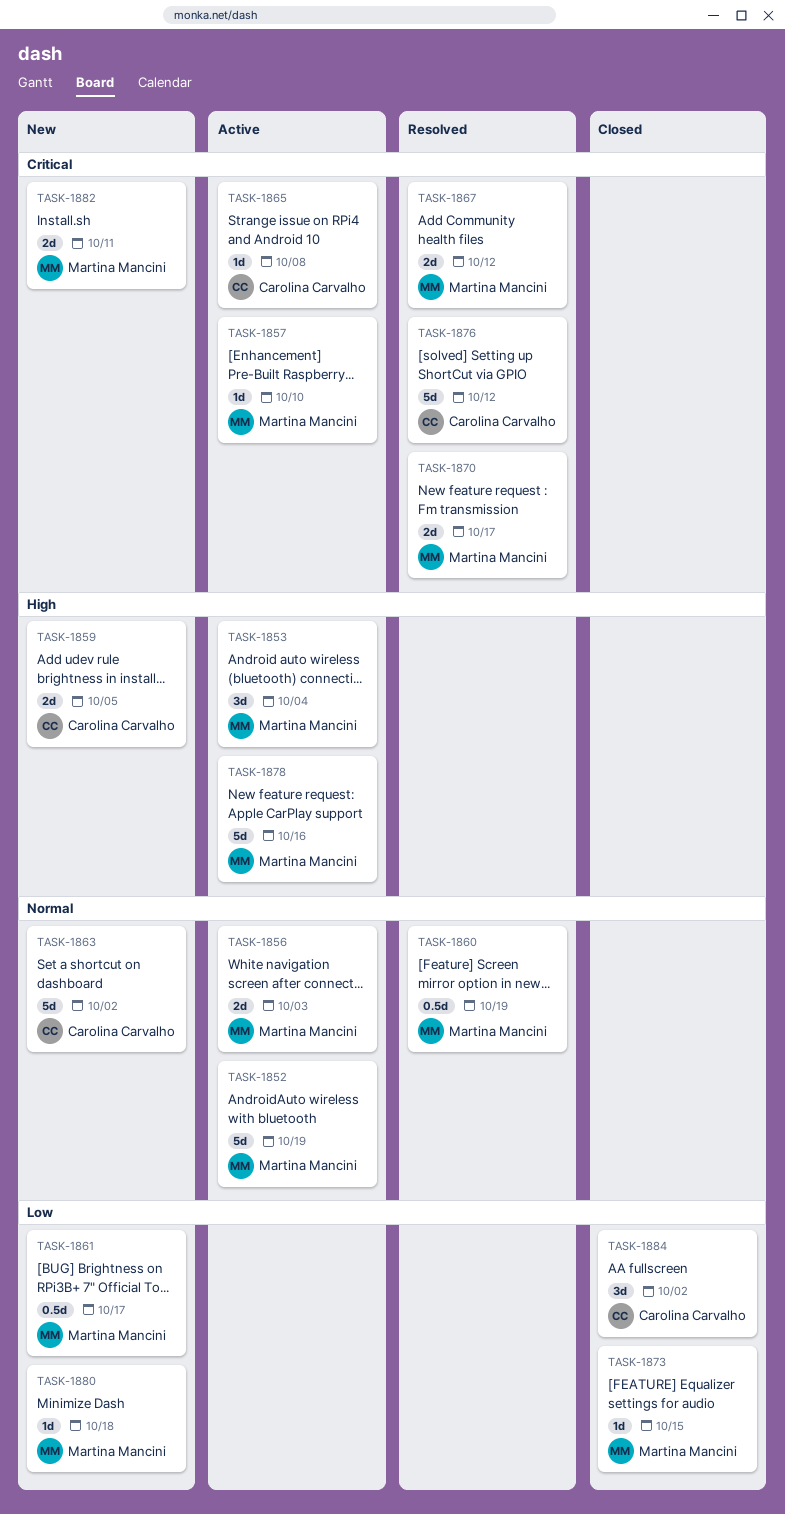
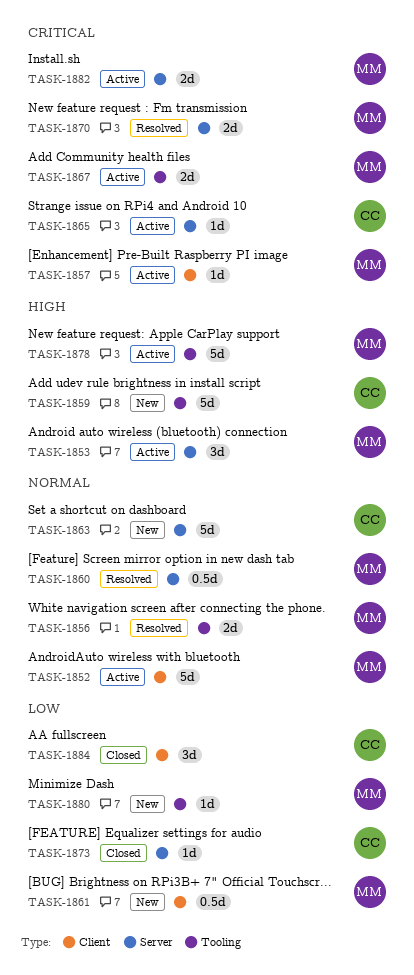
TASK-1856, status: Active -> Resolved
TASK-1859, estimate: 2d -> 5d
TASK-1867, status: Resolved -> Active
TASK-1873, owner: Martina Mancini -> Carolina Carvalho
TASK-1876: present -> none
TASK-1882, status: New -> Active

